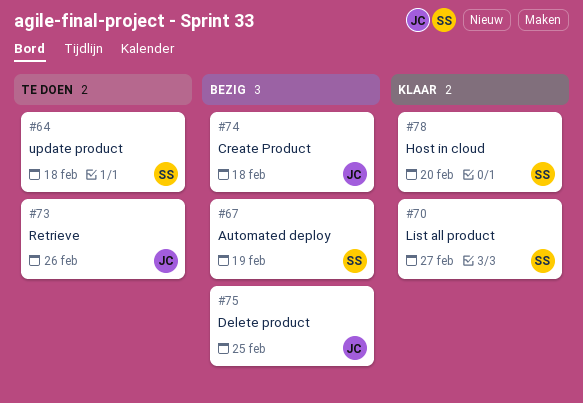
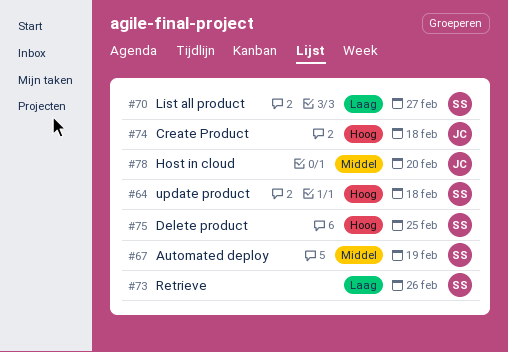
#73, owner: JC -> SS
#75, owner: JC -> SS
#78, owner: SS -> JC

